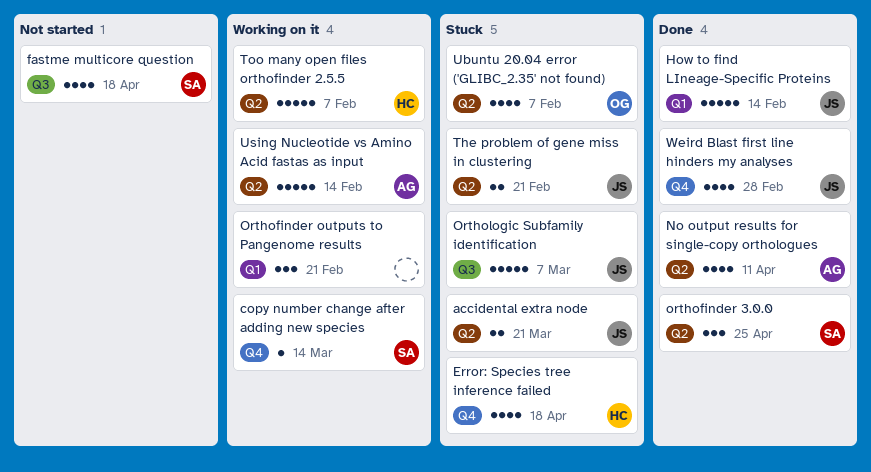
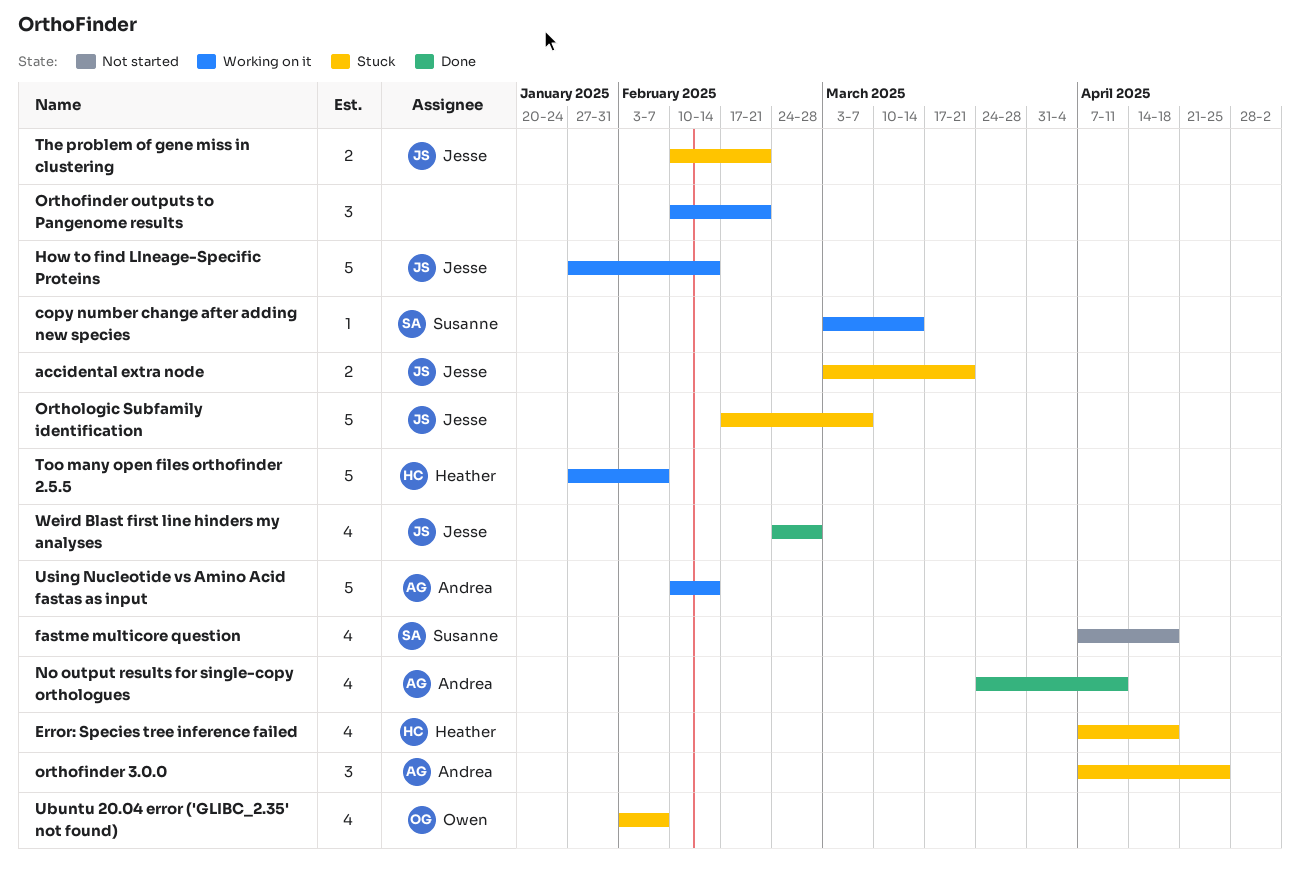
How to find LIneage-Specific Proteins, status: Done -> Working on it
orthofinder 3.0.0, status: Done -> Stuck
orthofinder 3.0.0, owner: Susanne -> Andrea

